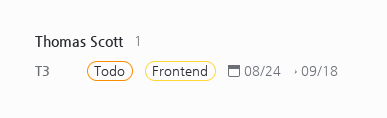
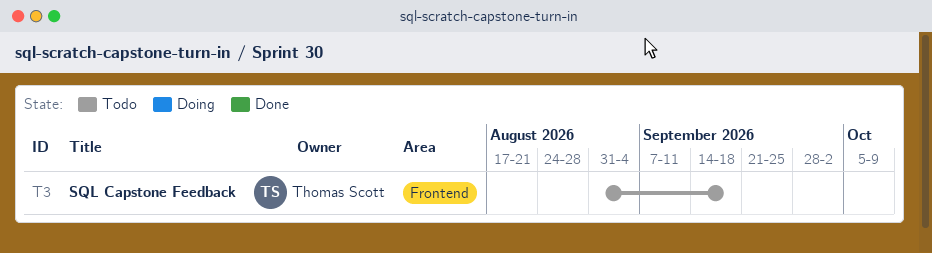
T3, start: Aug 24 -> Aug 31

